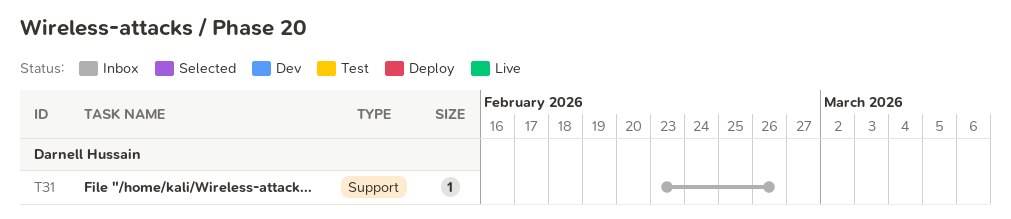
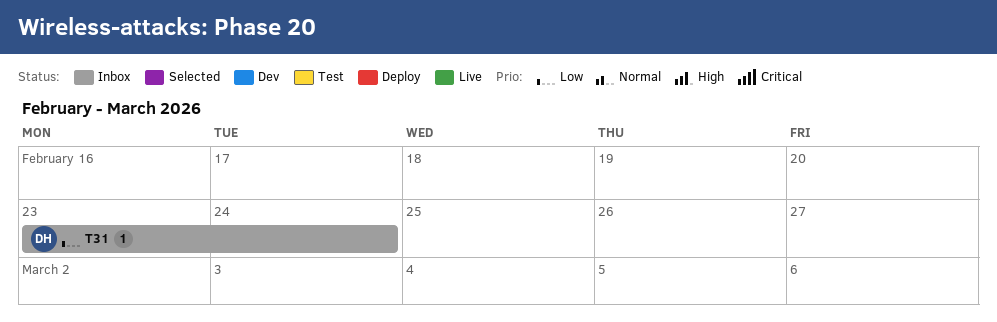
T31, due: Feb 26 -> Feb 24

